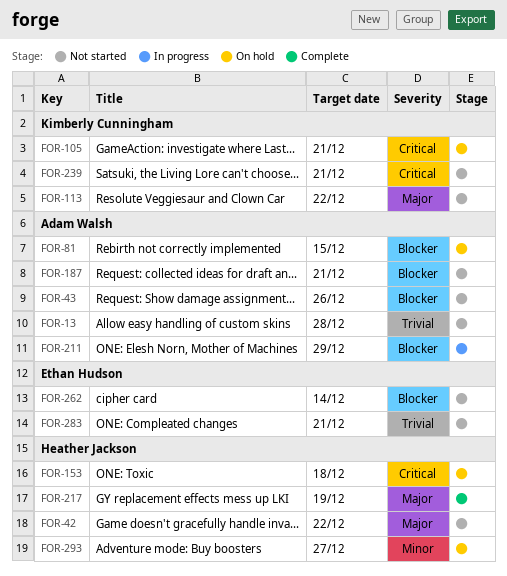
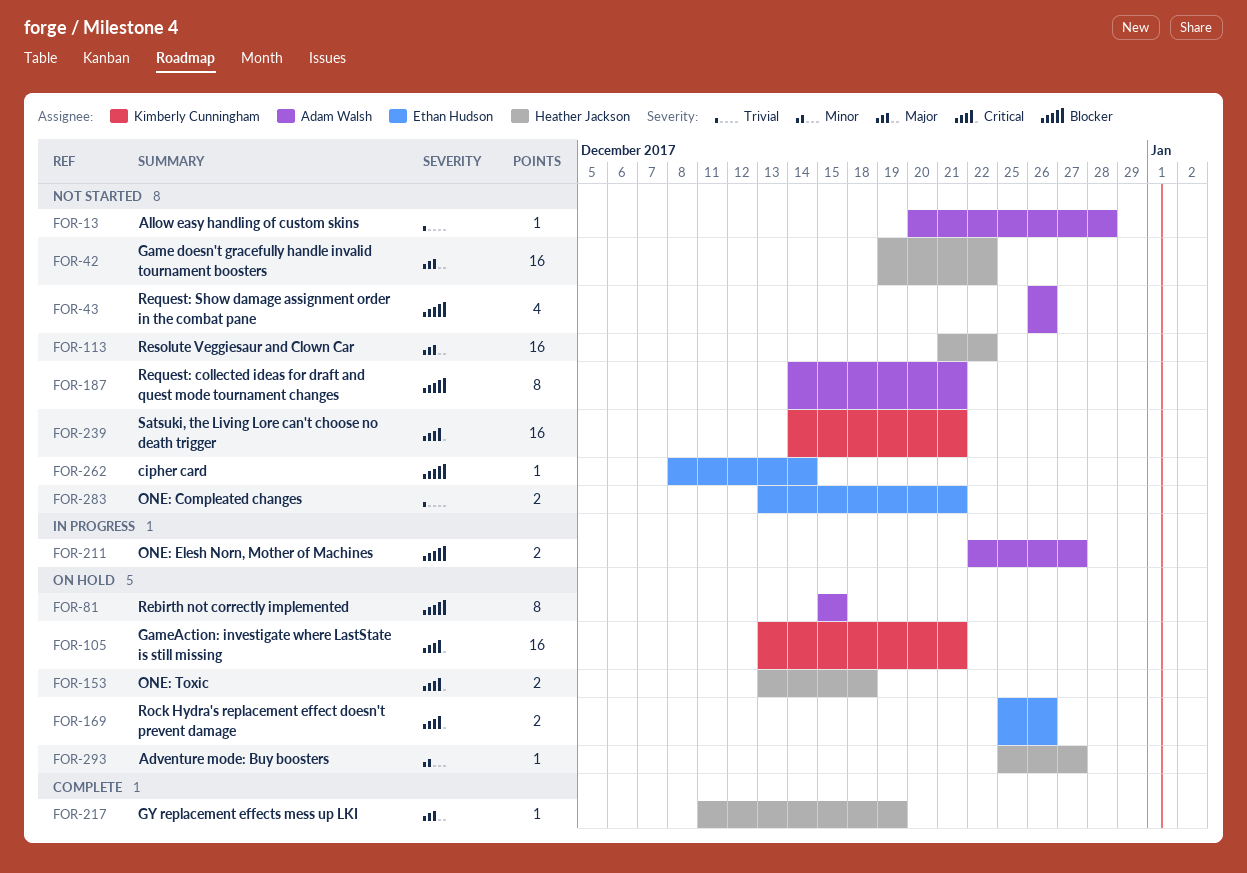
FOR-113, owner: Kimberly Cunningham -> Heather Jackson
FOR-169: none -> present
FOR-211, due: Dec 29 -> Dec 27

